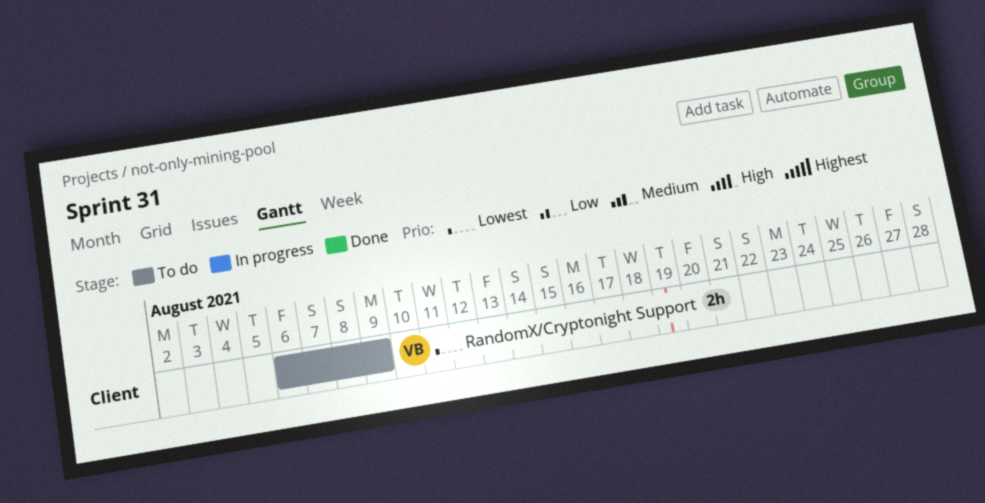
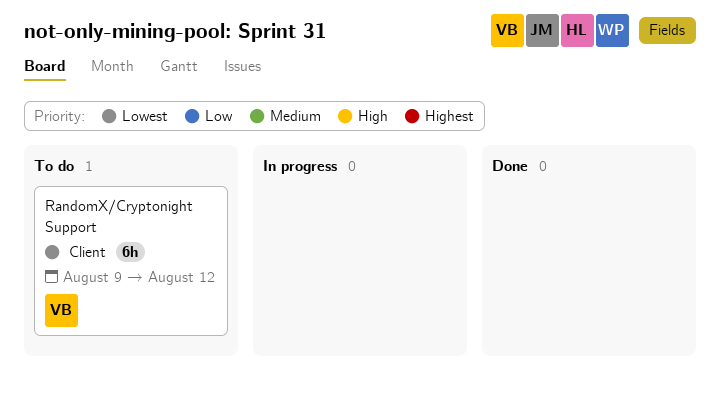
RandomX/Cryptonight Support, estimate: 2h -> 6h
RandomX/Cryptonight Support, start: Aug 6 -> Aug 9
RandomX/Cryptonight Support, due: Aug 9 -> Aug 12

